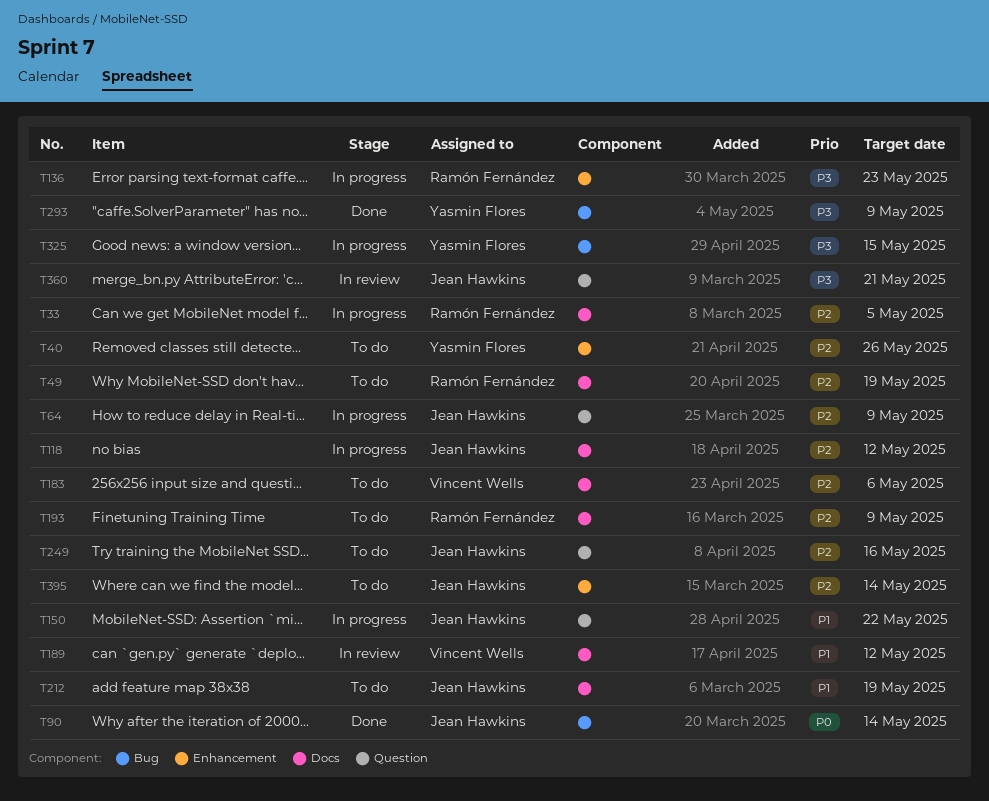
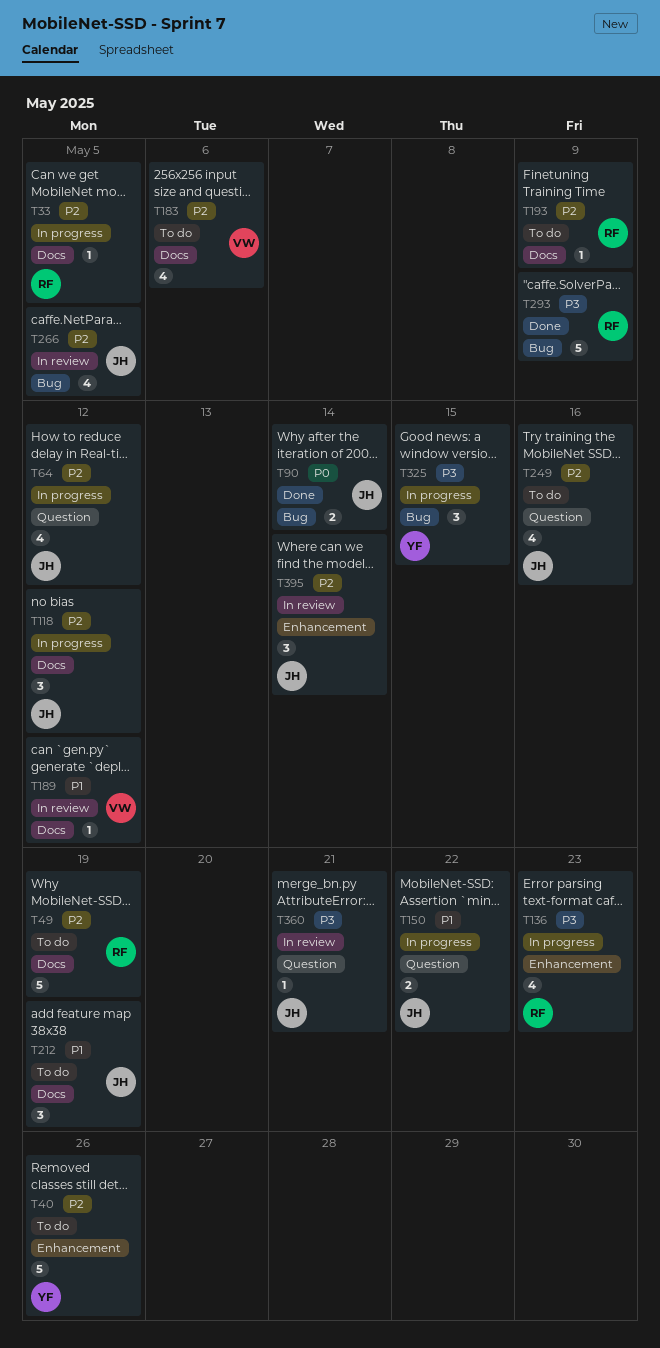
T64, due: May 9 -> May 12
T266: none -> present
T293, owner: Yasmin Flores -> Ramón Fernández
T395, status: To do -> In review

